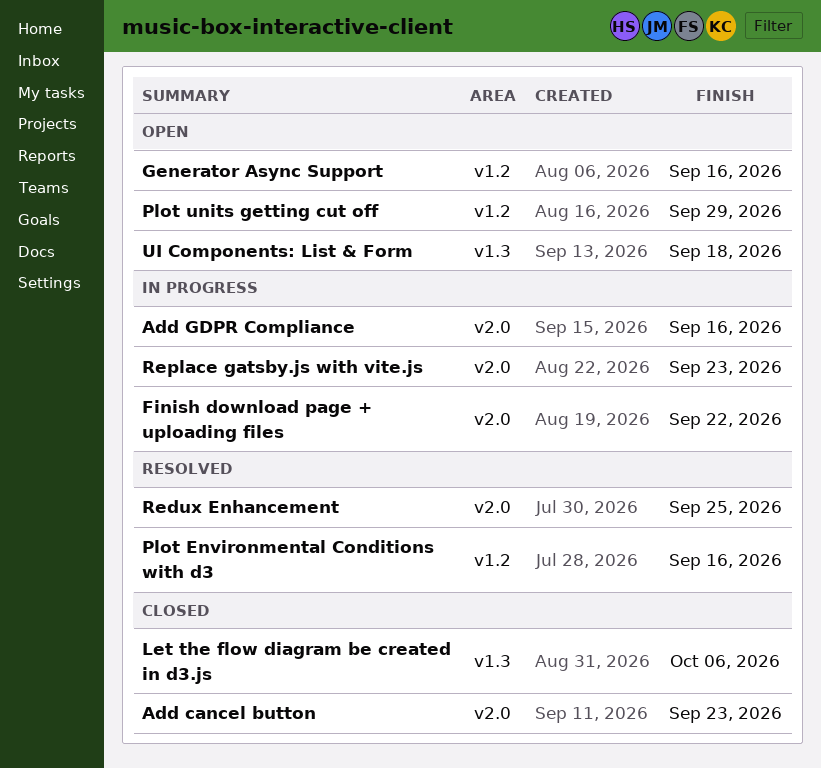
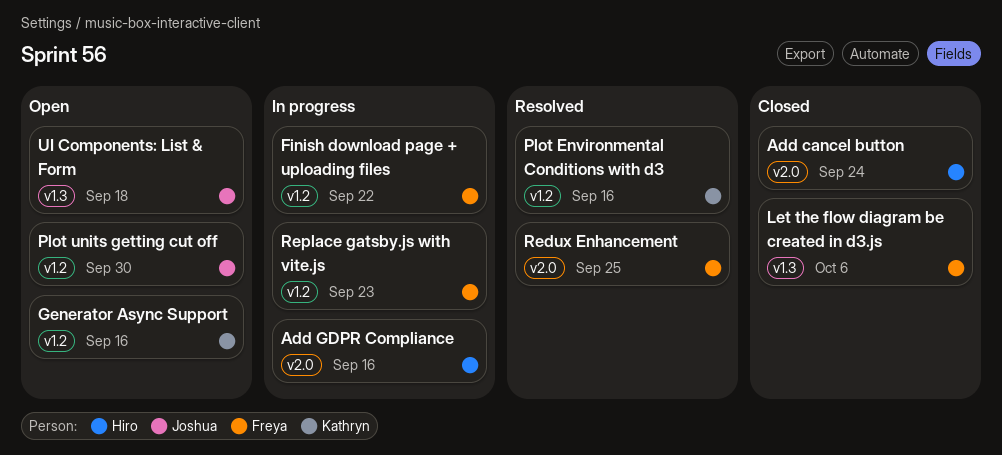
Add cancel button, due: Sep 23 -> Sep 24
Finish download page + uploading files, label: v2.0 -> v1.2
Plot units getting cut off, due: Sep 29 -> Sep 30
Replace gatsby.js with vite.js, label: v2.0 -> v1.2

